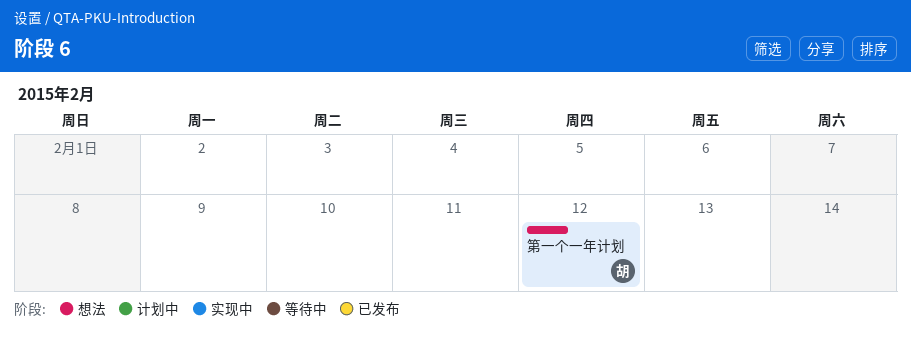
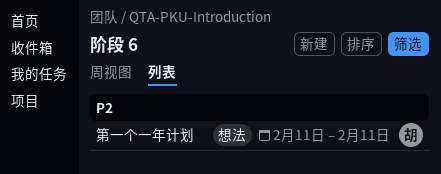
第一个一年计划, due: Feb 12 -> Feb 11

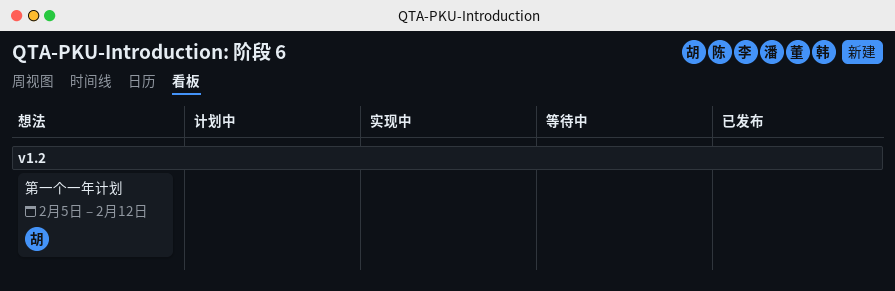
第一个一年计划, start: Feb 11 -> Feb 5
第一个一年计划, due: Feb 11 -> Feb 12

